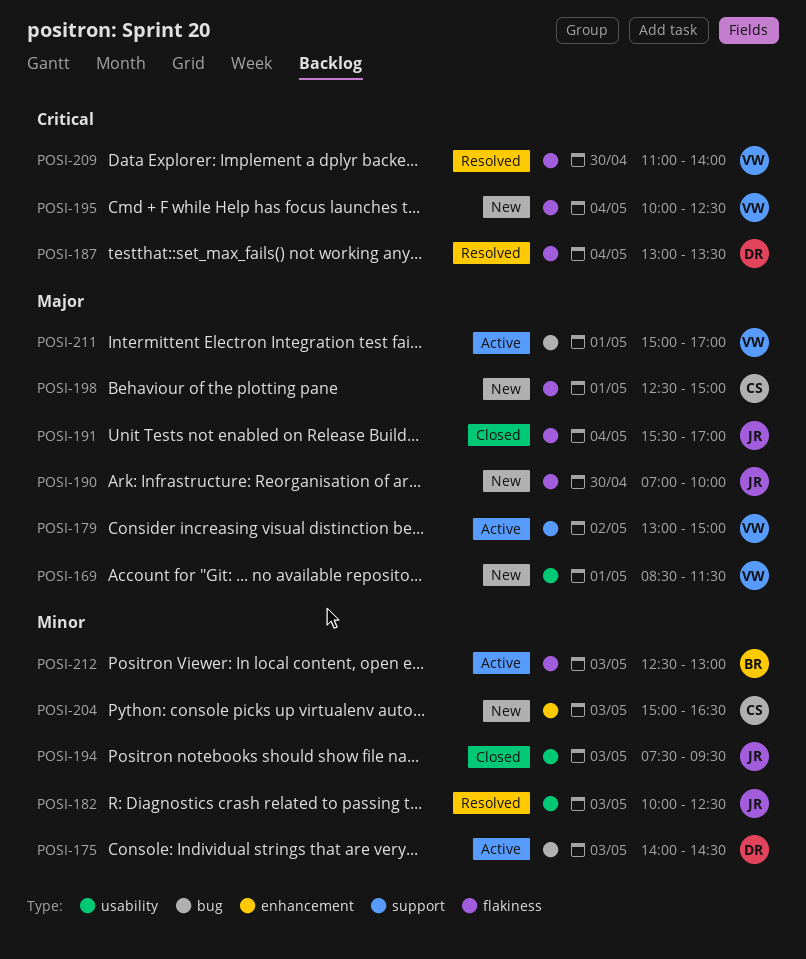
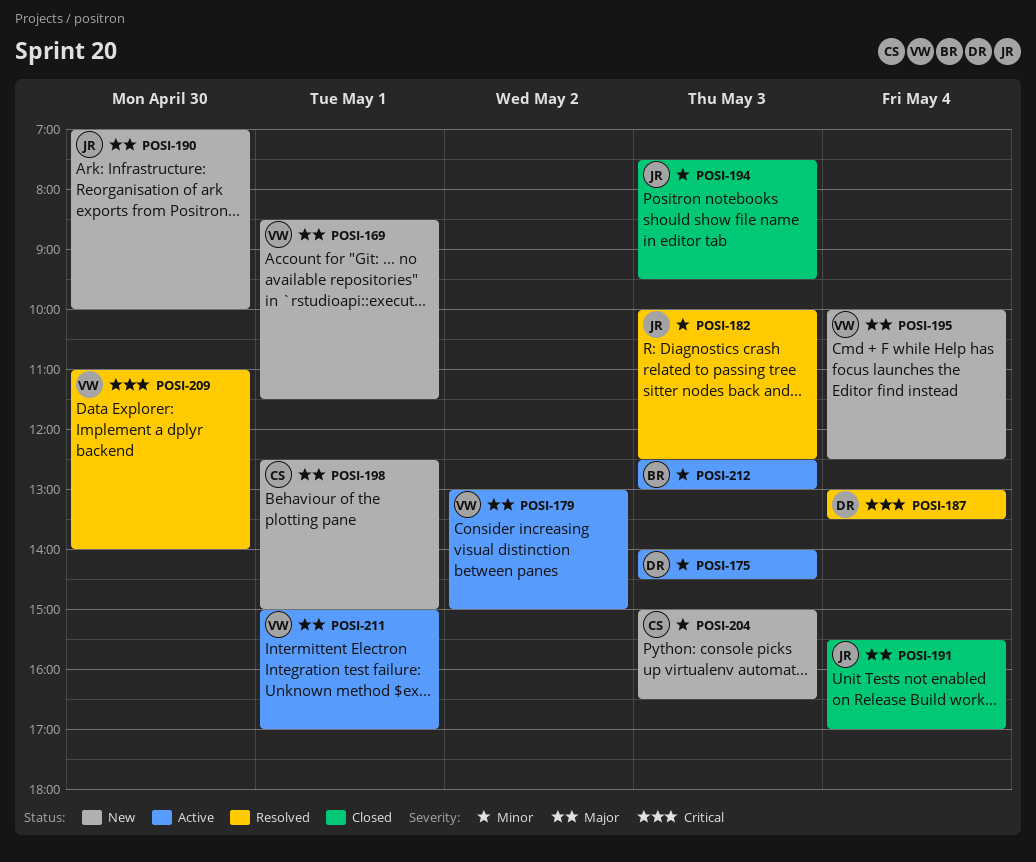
POSI-195, priority: Critical -> Major

